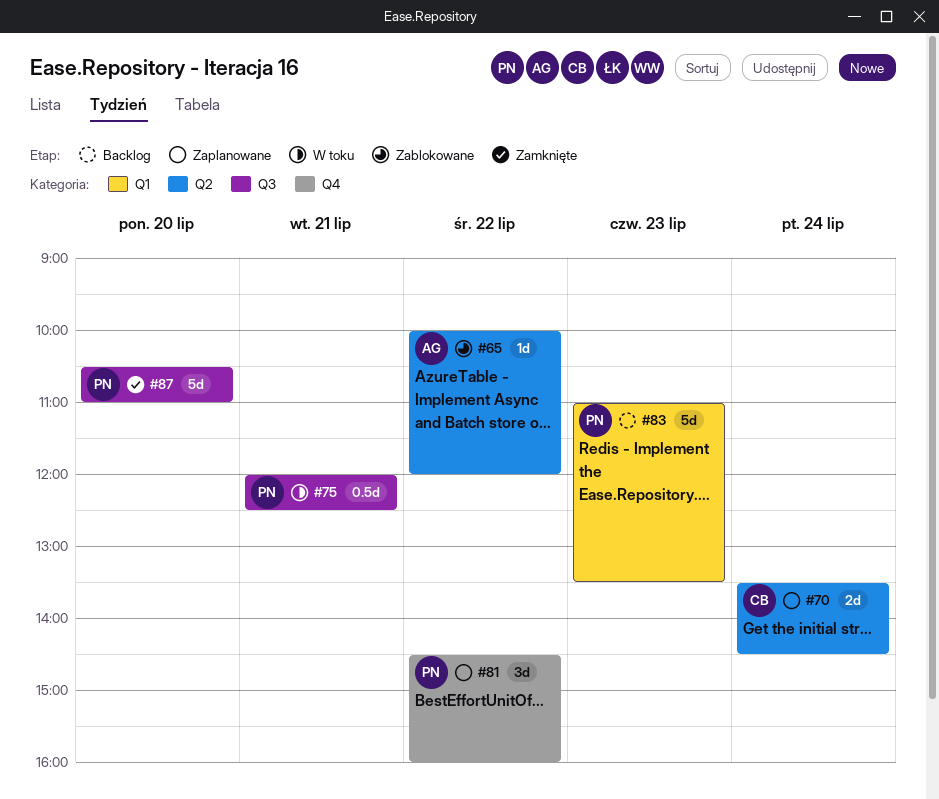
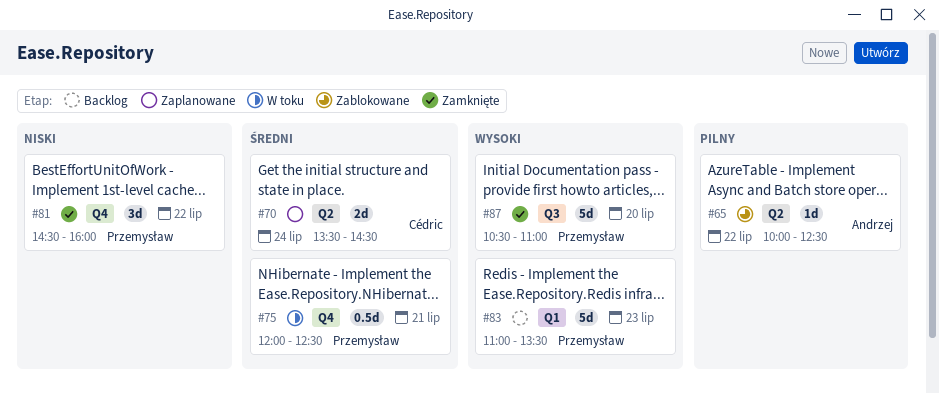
#65, ends: 12:00 -> 12:30
#75, label: Q3 -> Q4
#81, status: Zaplanowane -> Zamknięte

